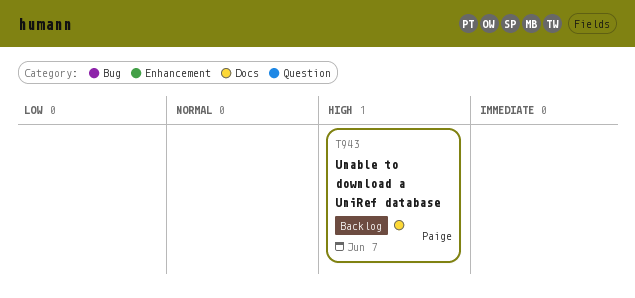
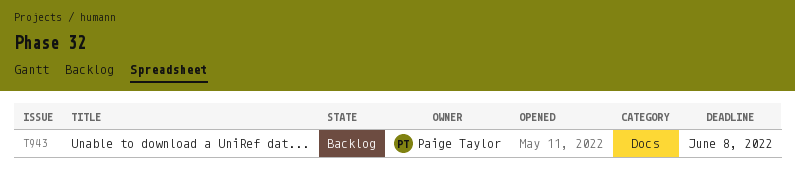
T943, due: Jun 7 -> Jun 8

